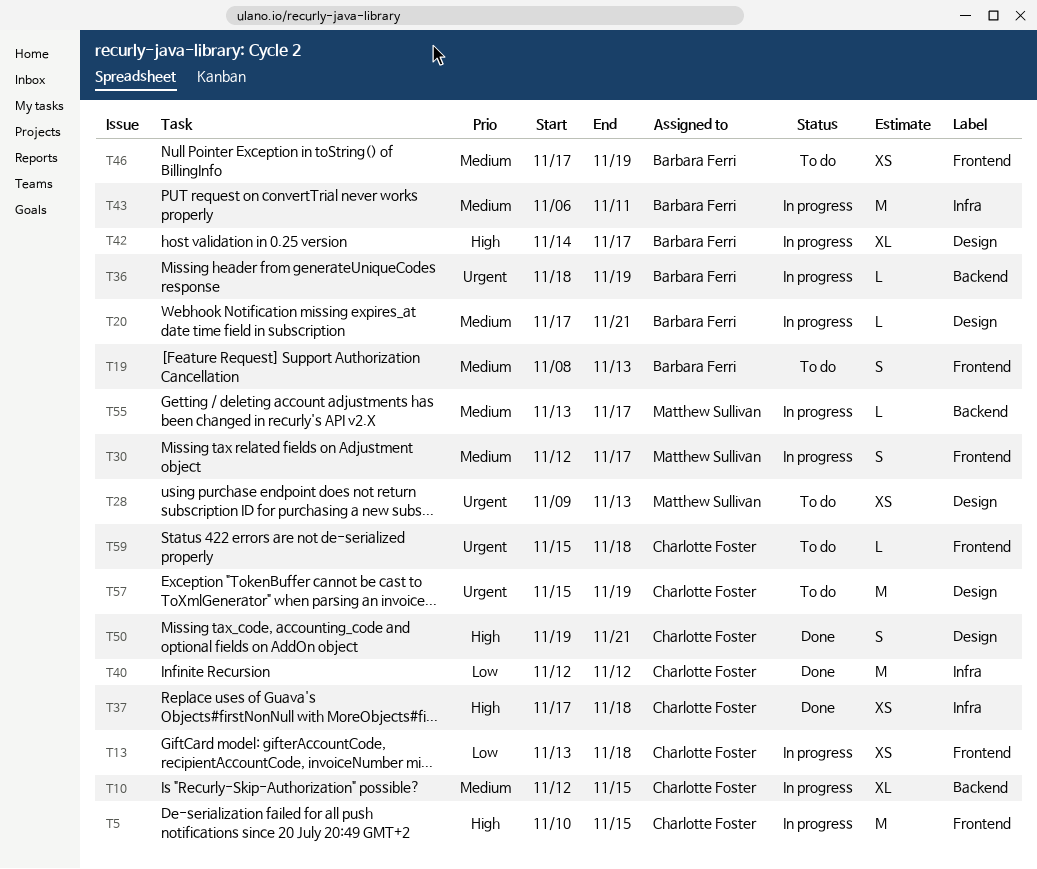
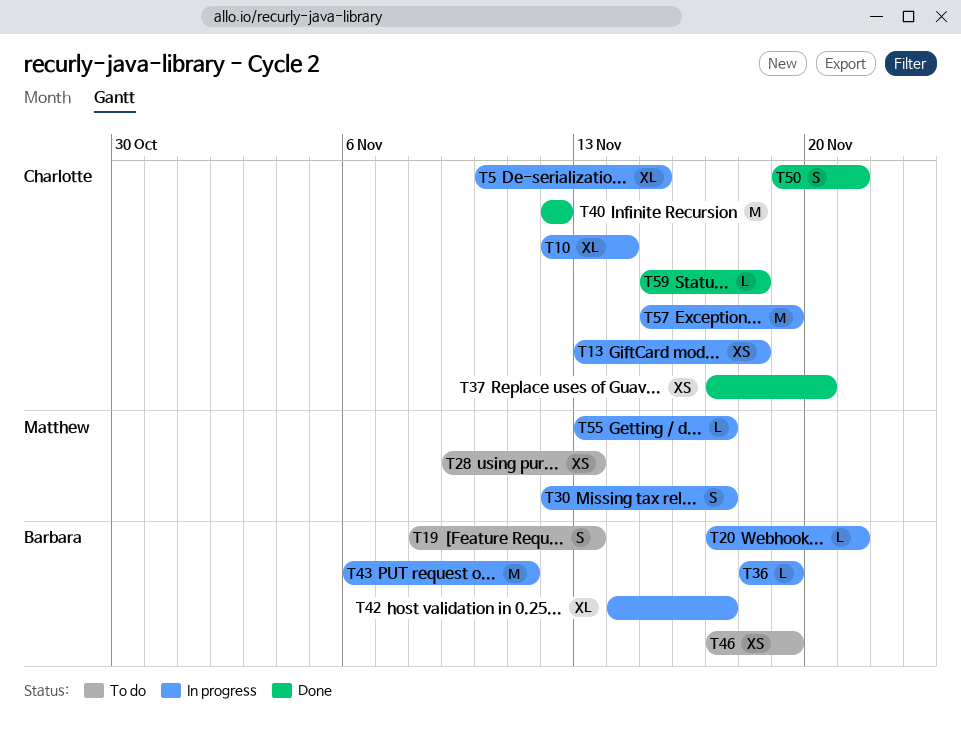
T5, estimate: M -> XL
T10, due: Nov 15 -> Nov 14
T37, due: Nov 18 -> Nov 20
T57, status: To do -> In progress
T59, status: To do -> Done

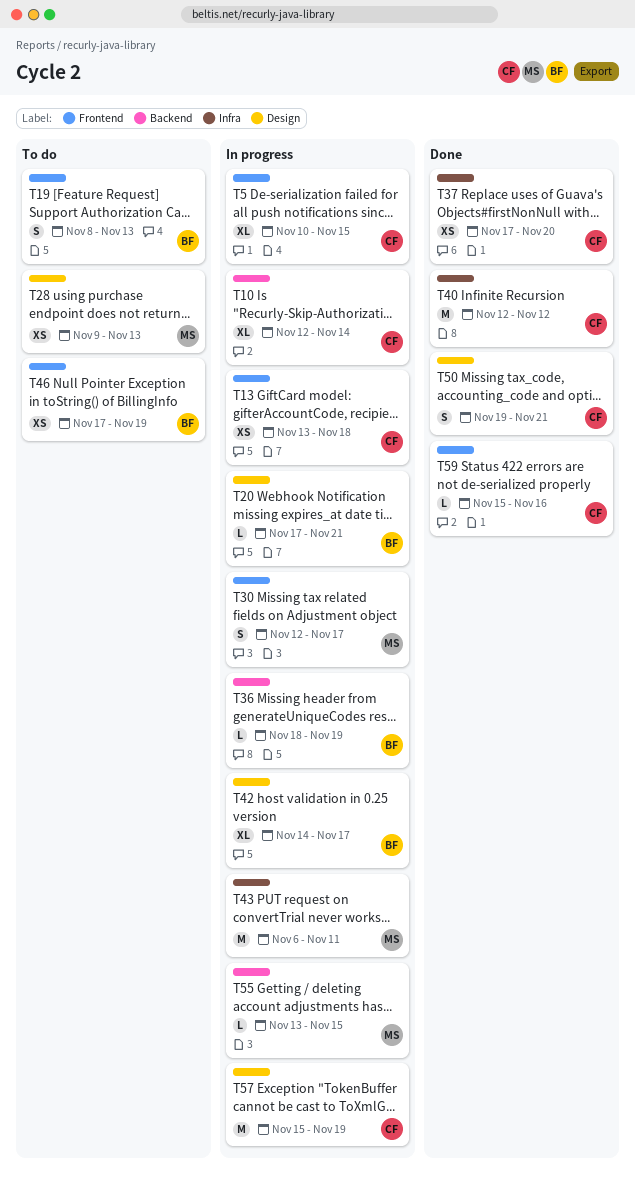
T43, owner: Barbara -> Matthew
T55, due: Nov 17 -> Nov 15
T59, due: Nov 18 -> Nov 16

